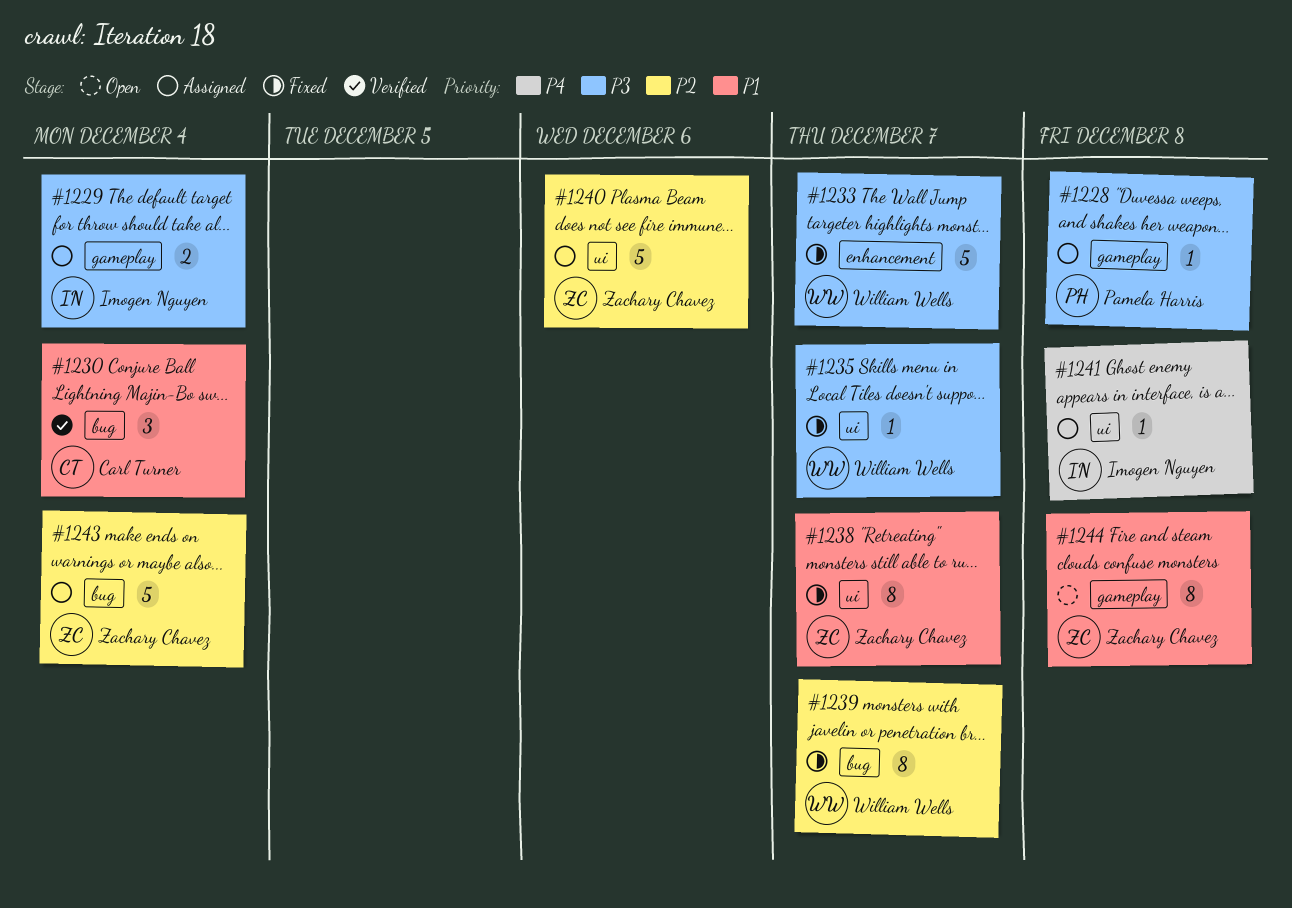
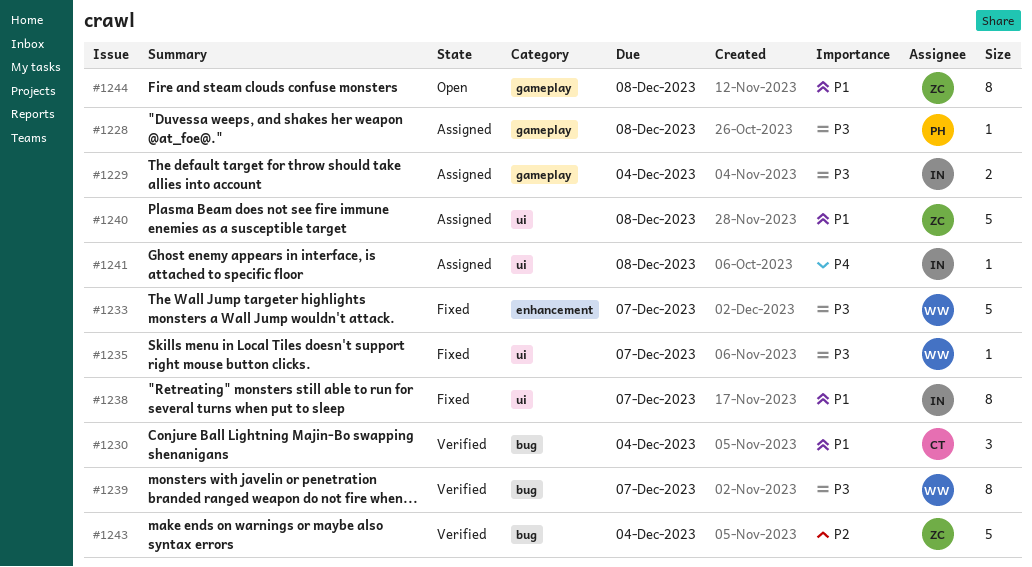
#1238, owner: Zachary Chavez -> Imogen Nguyen
#1239, status: Fixed -> Verified
#1239, priority: P2 -> P3
#1240, priority: P2 -> P1
#1240, due: Dec 6 -> Dec 8
#1243, status: Assigned -> Verified

